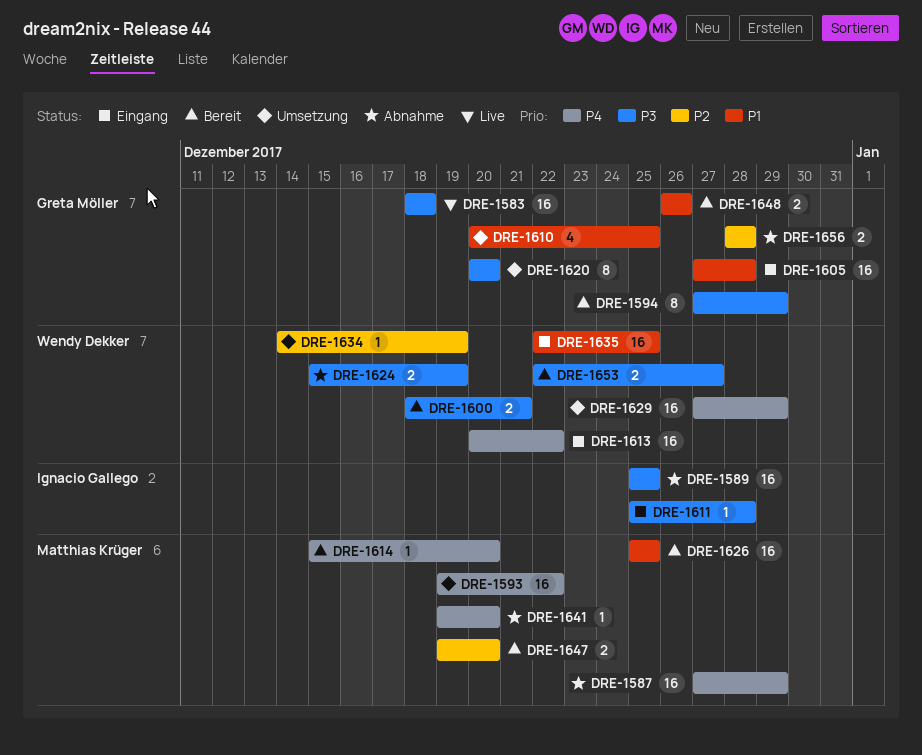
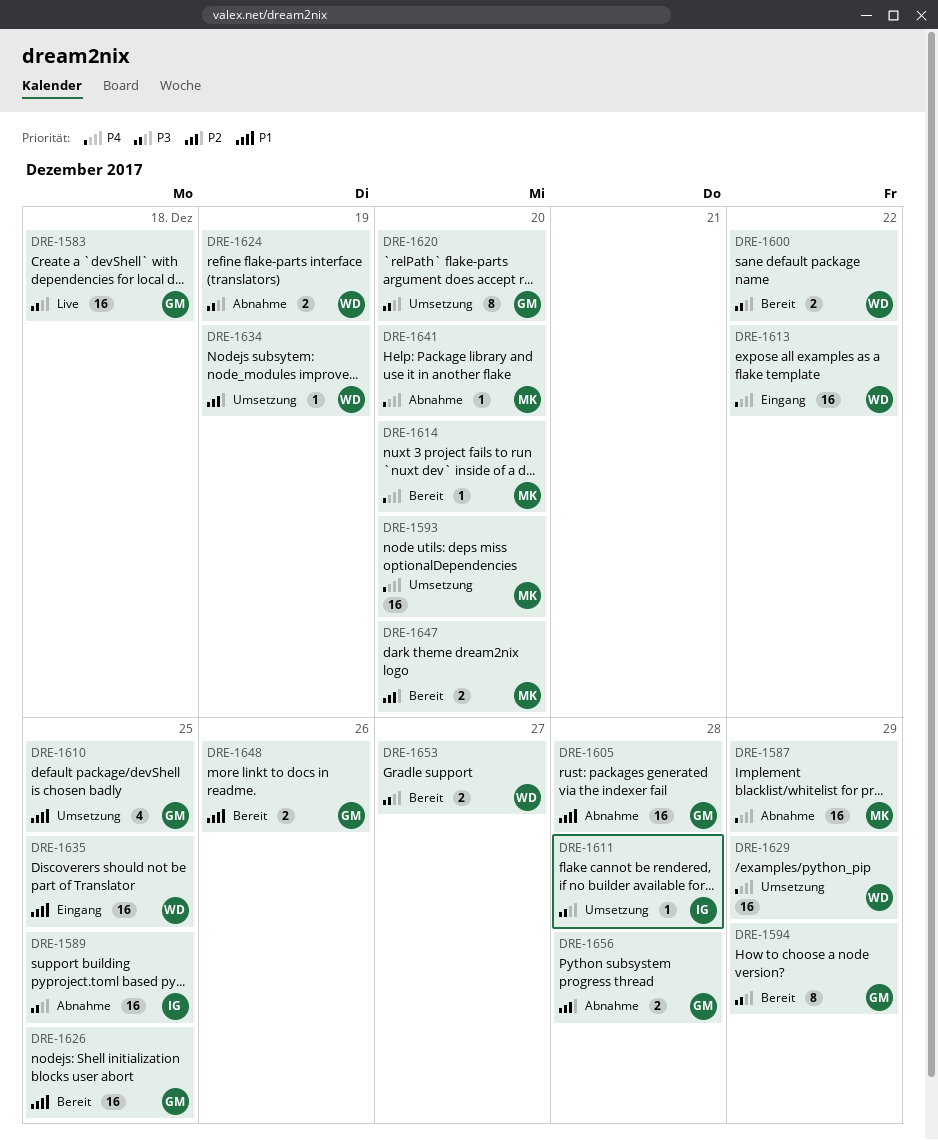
DRE-1593, due: Dec 22 -> Dec 20
DRE-1600, due: Dec 21 -> Dec 22
DRE-1605, status: Eingang -> Abnahme
DRE-1611, status: Eingang -> Umsetzung
DRE-1626, owner: Matthias Krüger -> Greta Möller

